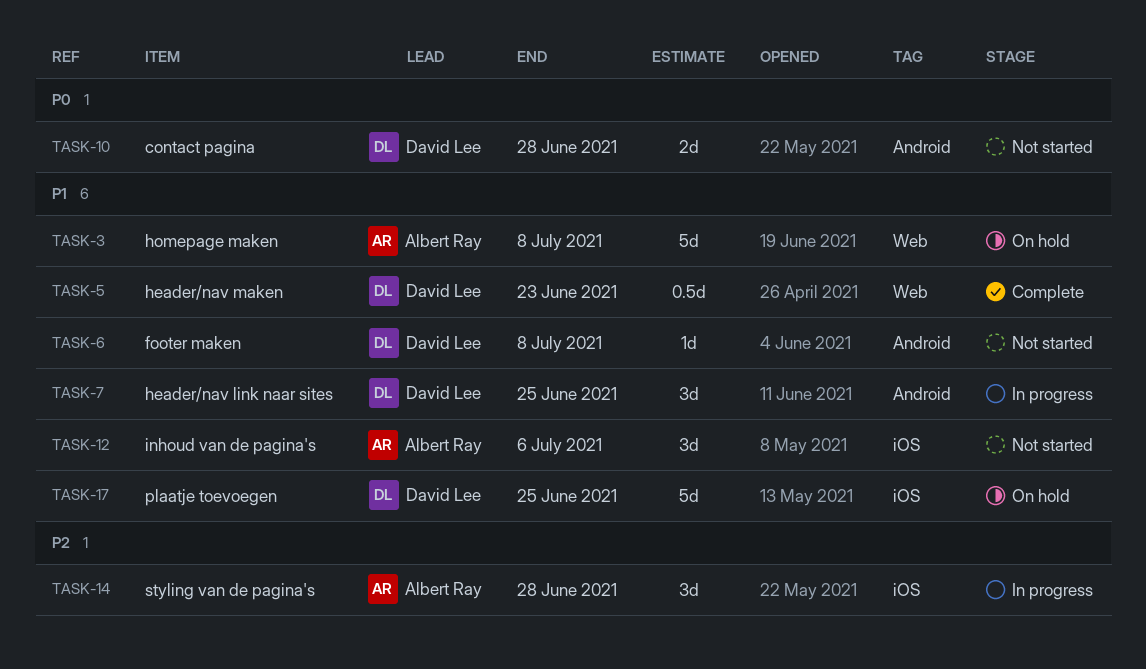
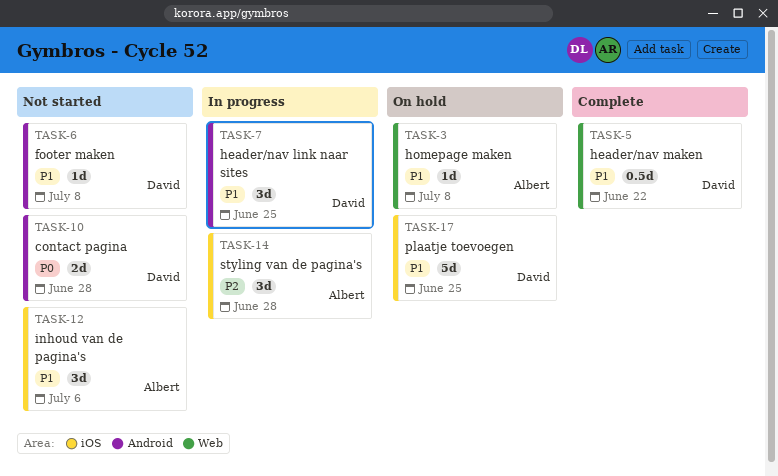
TASK-3, estimate: 5d -> 1d
TASK-5, due: Jun 23 -> Jun 22

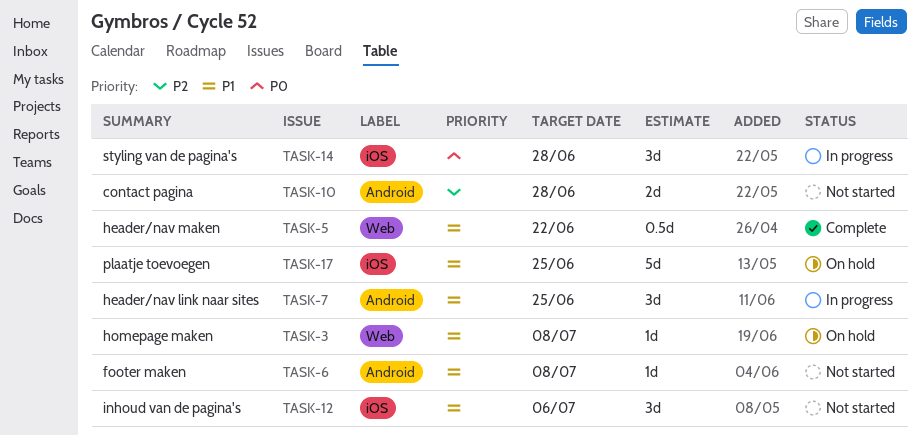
TASK-10, priority: P0 -> P2
TASK-14, priority: P2 -> P0

